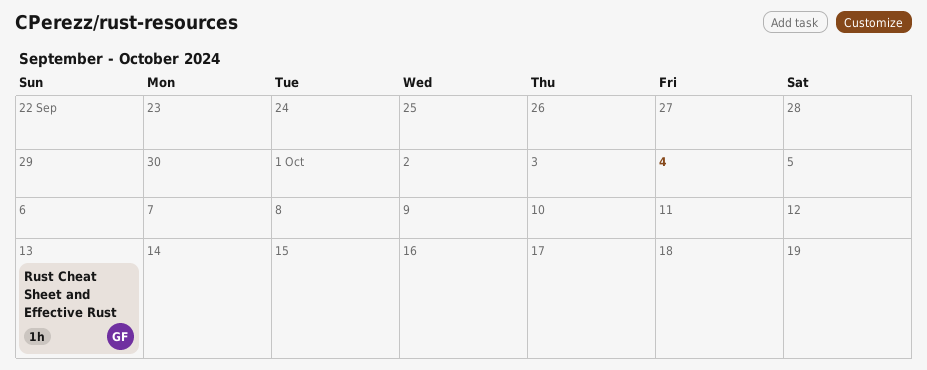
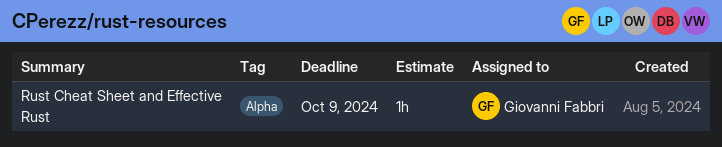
Rust Cheat Sheet and Effective Rust, due: Oct 13 -> Oct 9

